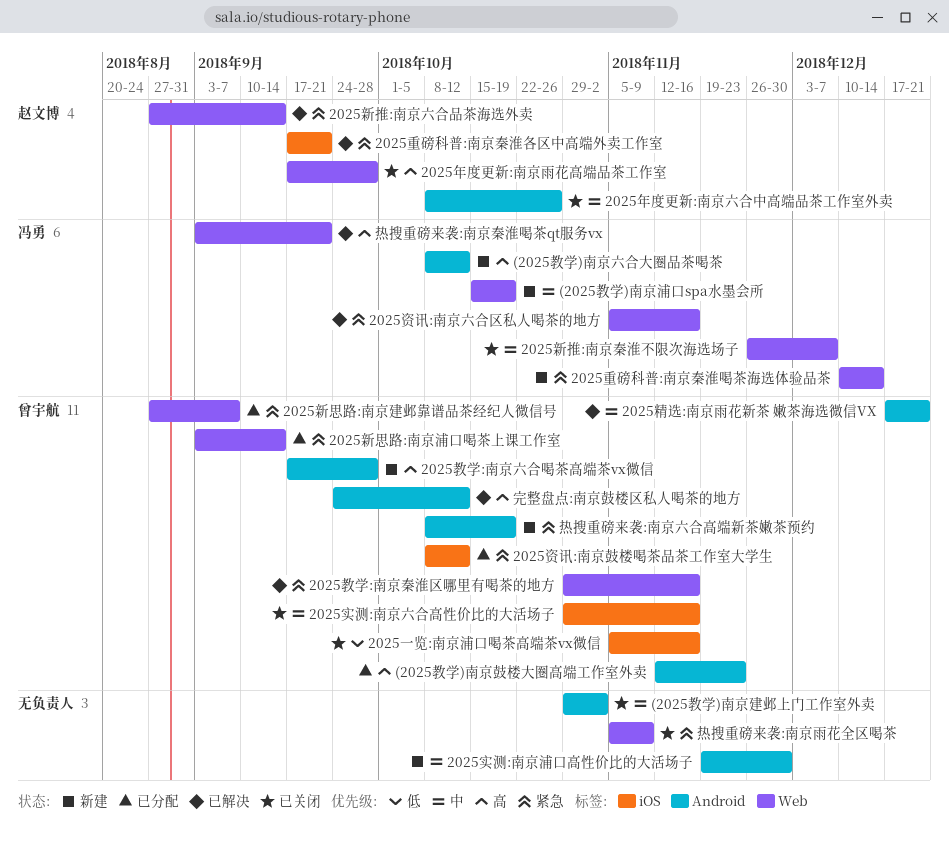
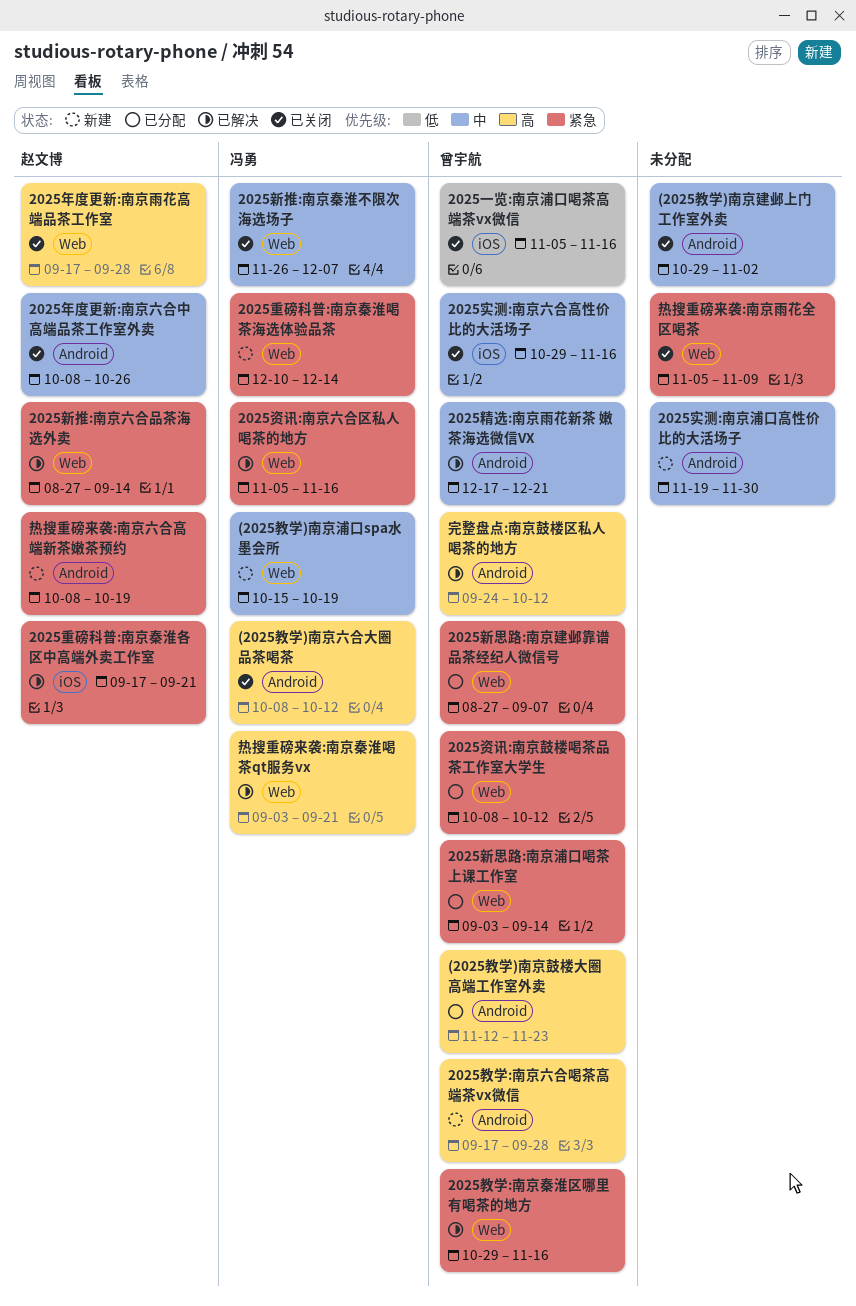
(2025教学)南京六合大圈品茶喝茶, status: 新建 -> 已关闭
2025资讯:南京鼓楼喝茶品茶工作室大学生, label: iOS -> Web
热搜重磅来袭:南京六合高端新茶嫩茶预约, owner: 曾宇航 -> 赵文博

